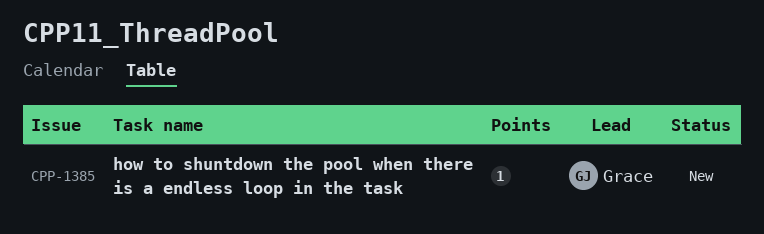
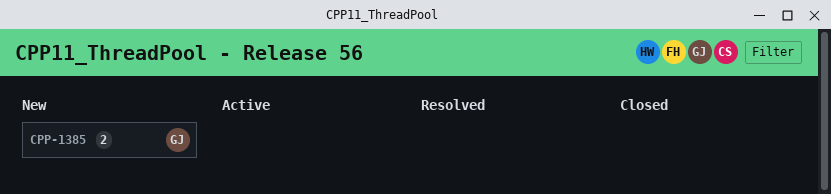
CPP-1385, estimate: 1 -> 2

